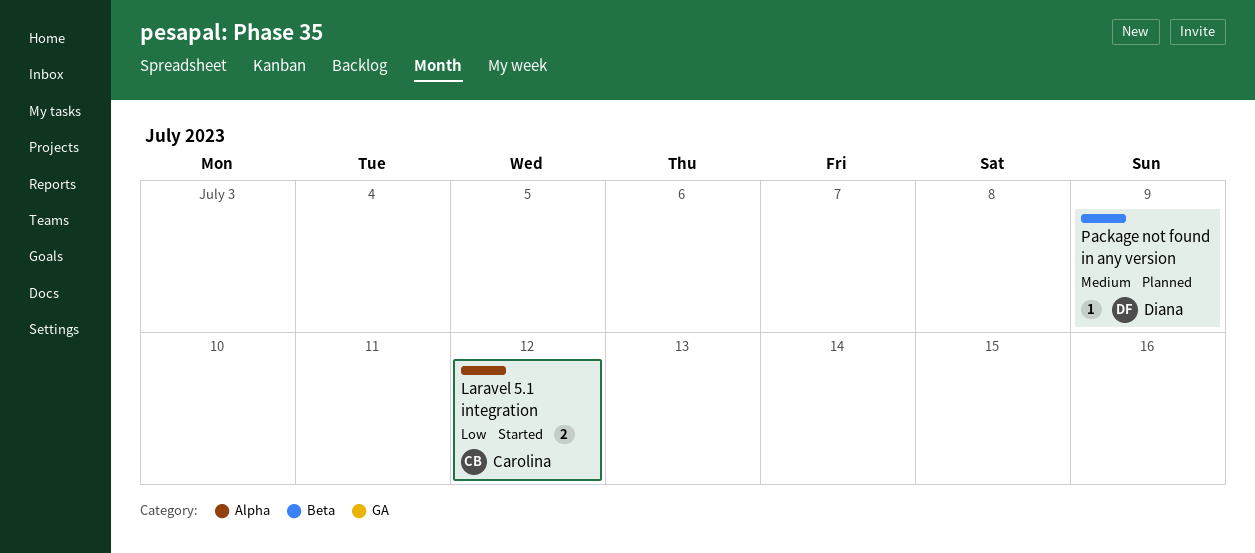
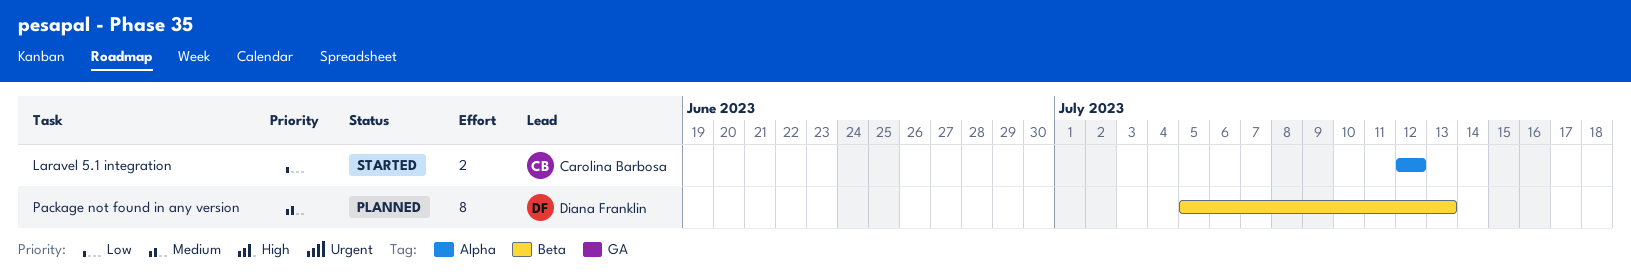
Package not found in any version, estimate: 1 -> 8
Package not found in any version, due: Jul 9 -> Jul 13

